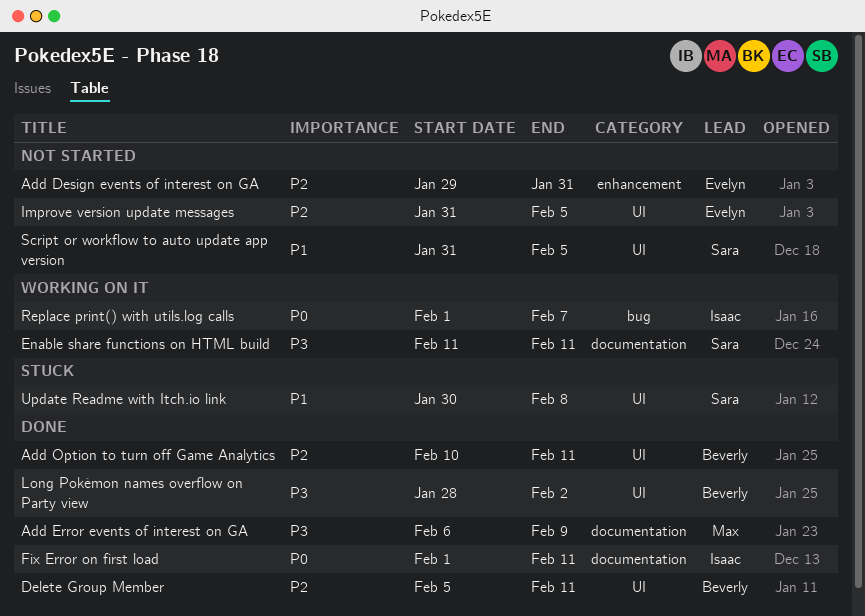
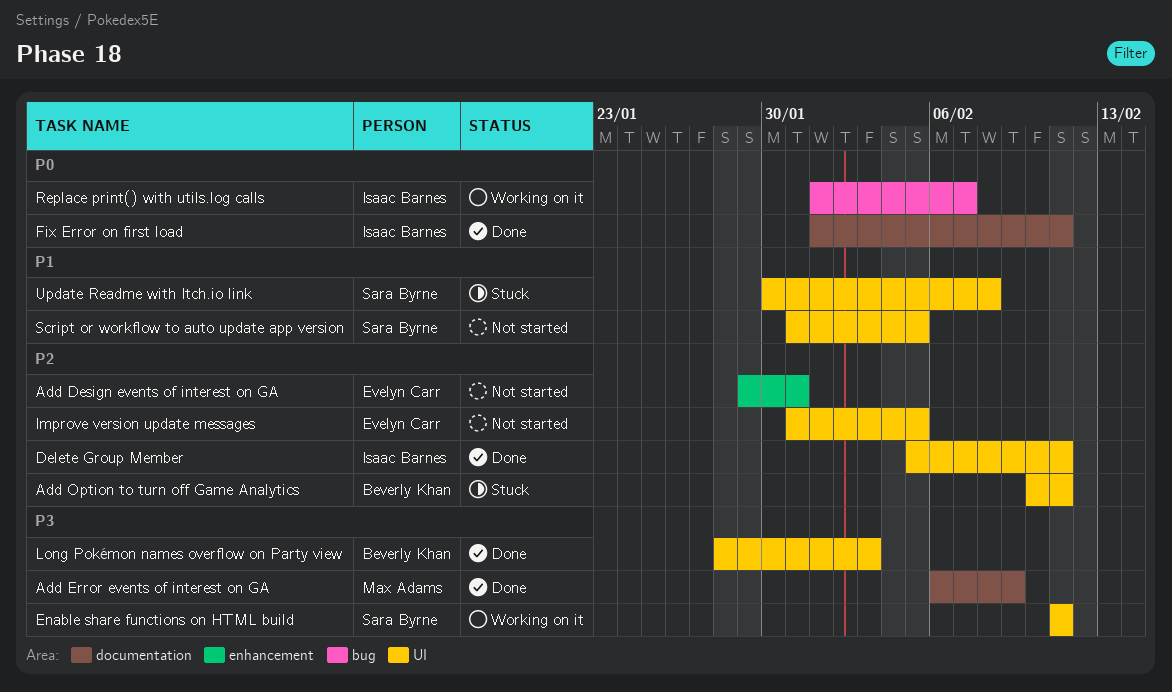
Add Option to turn off Game Analytics, status: Done -> Stuck
Delete Group Member, owner: Beverly Khan -> Isaac Barnes
Enable share functions on HTML build, label: documentation -> UI
Long Pokémon names overflow on Party view, due: Feb 2 -> Feb 3

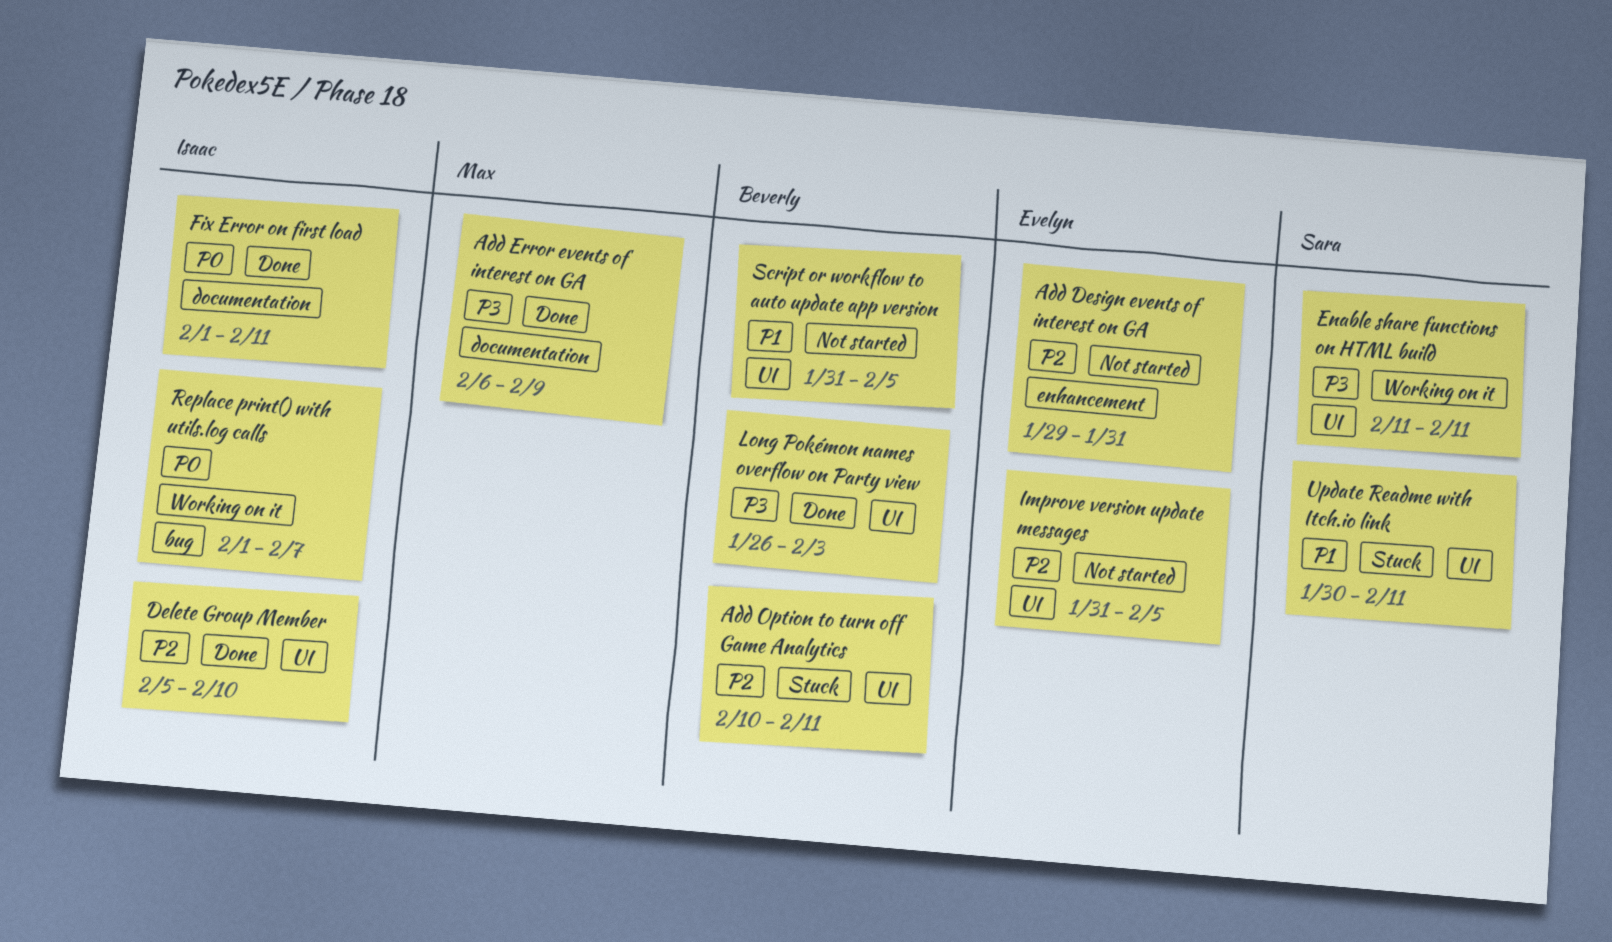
Delete Group Member, due: Feb 11 -> Feb 10
Long Pokémon names overflow on Party view, start: Jan 28 -> Jan 26
Script or workflow to auto update app version, owner: Sara Byrne -> Beverly Khan
Update Readme with Itch.io link, due: Feb 8 -> Feb 11

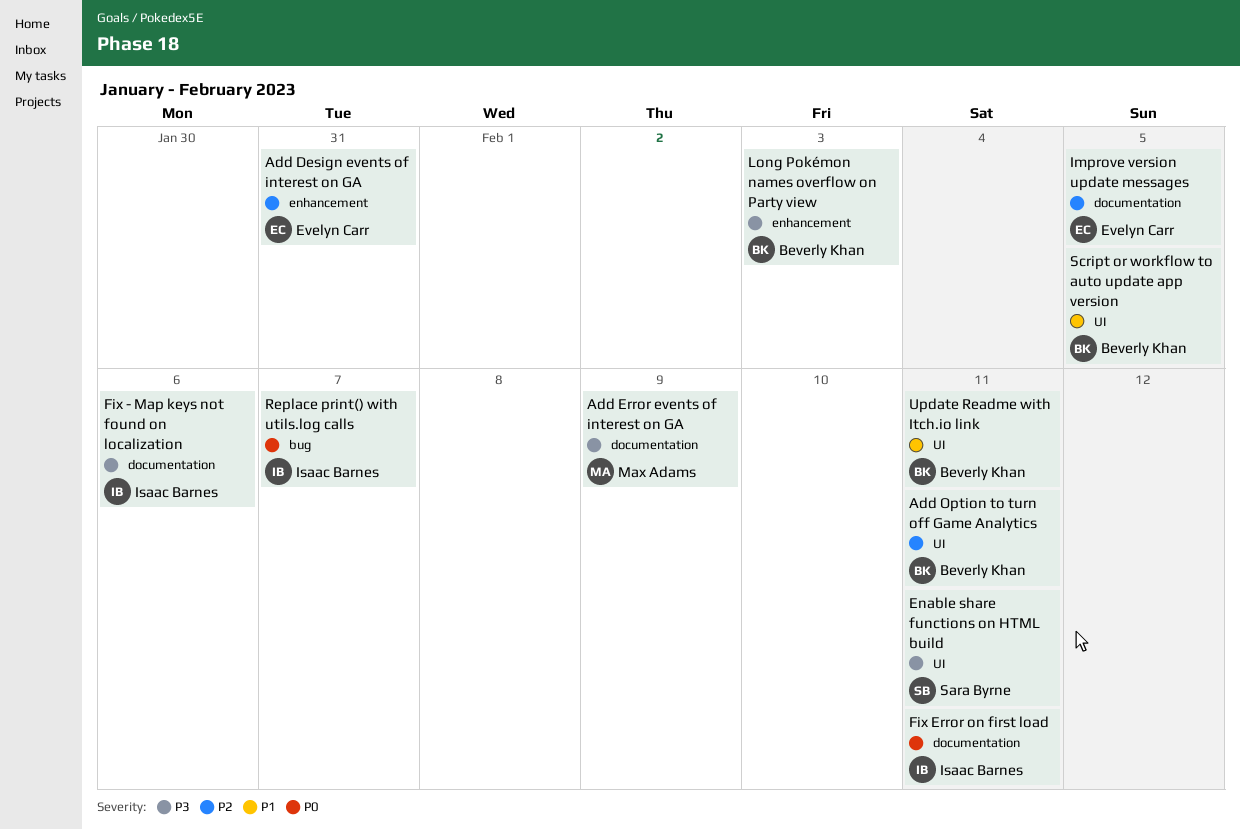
Delete Group Member: present -> none
Fix - Map keys not found on localization: none -> present
Improve version update messages, label: UI -> documentation
Long Pokémon names overflow on Party view, label: UI -> enhancement
Update Readme with Itch.io link, owner: Sara Byrne -> Beverly Khan

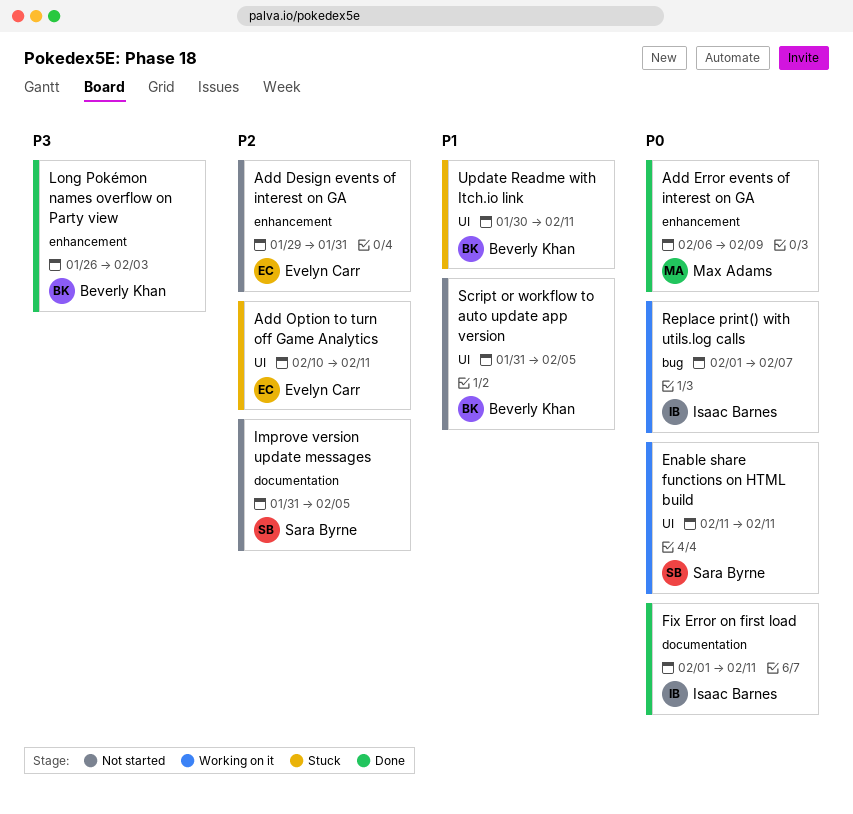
Add Error events of interest on GA, priority: P3 -> P0
Add Error events of interest on GA, label: documentation -> enhancement
Add Option to turn off Game Analytics, owner: Beverly Khan -> Evelyn Carr
Enable share functions on HTML build, priority: P3 -> P0
Fix - Map keys not found on localization: present -> none
Improve version update messages, owner: Evelyn Carr -> Sara Byrne

